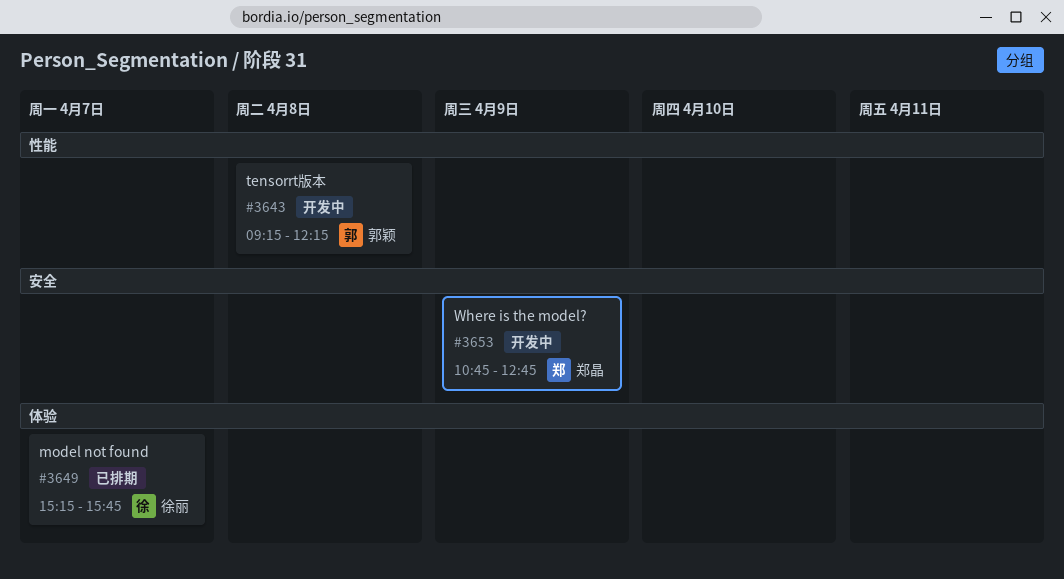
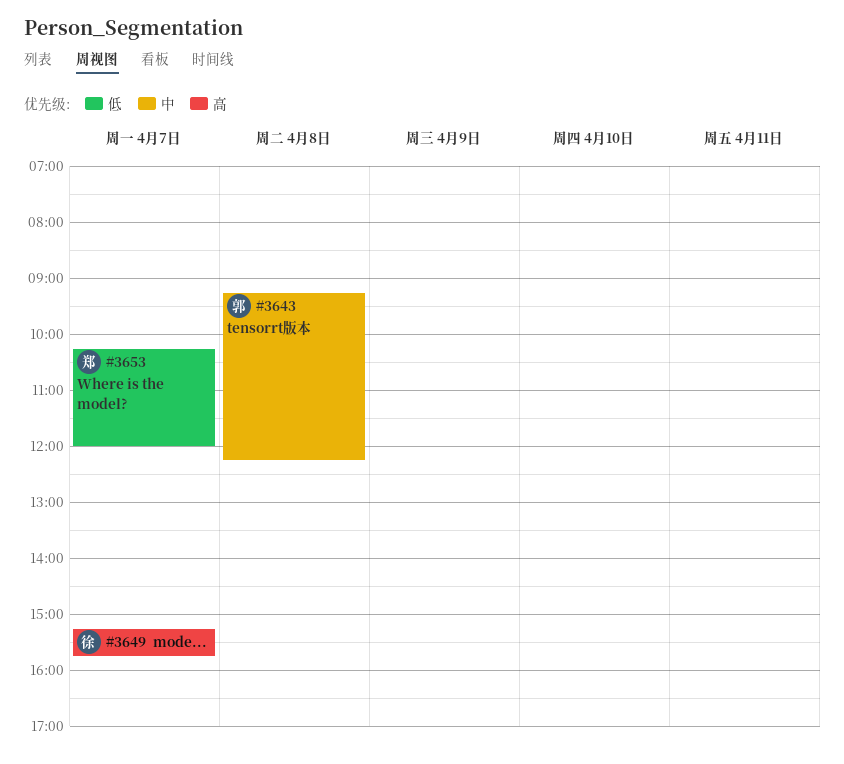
#3653, day: Apr 9 -> Apr 7
#3653, begins: 10:45 -> 10:15
#3653, ends: 12:45 -> 12:00

